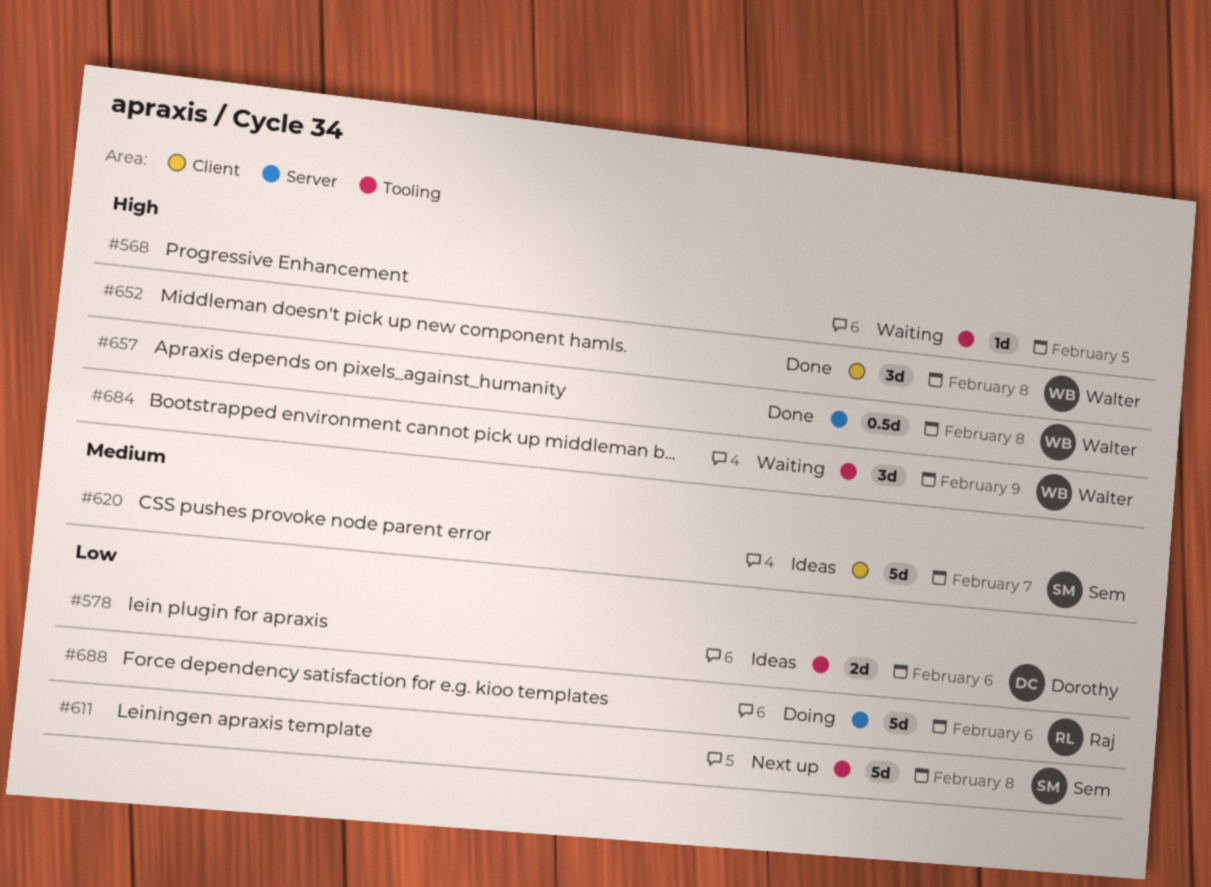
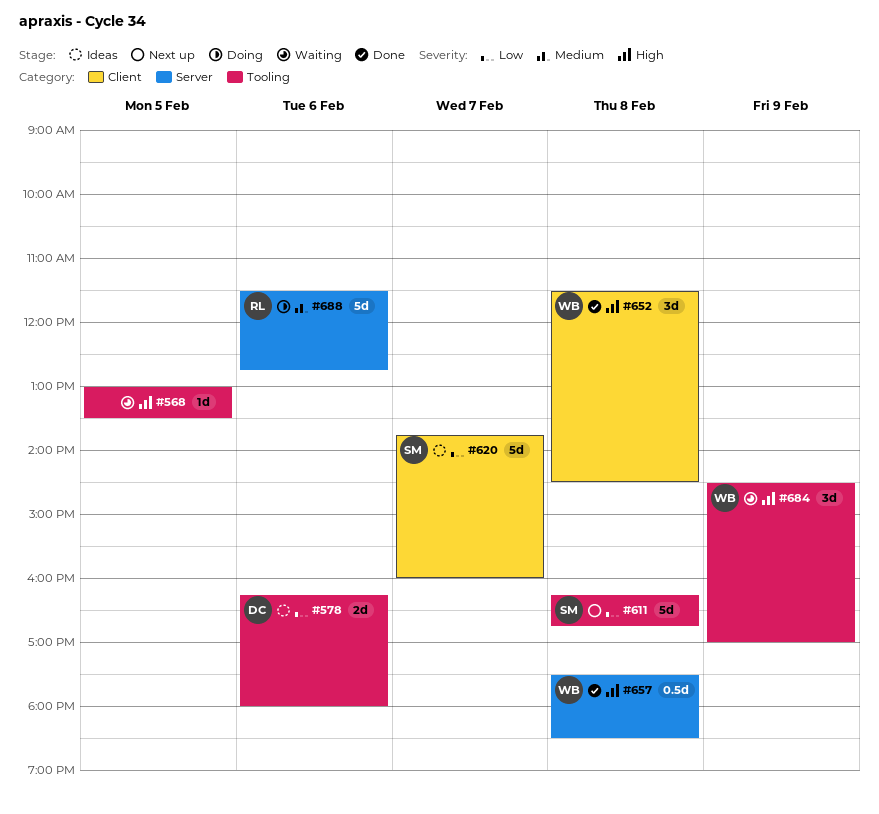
#620, priority: Medium -> Low
#688, priority: Low -> Medium

